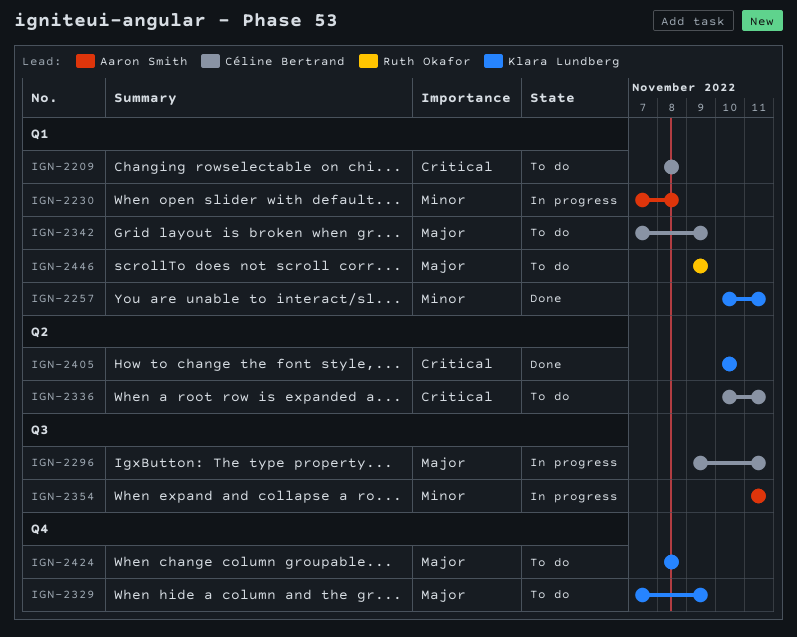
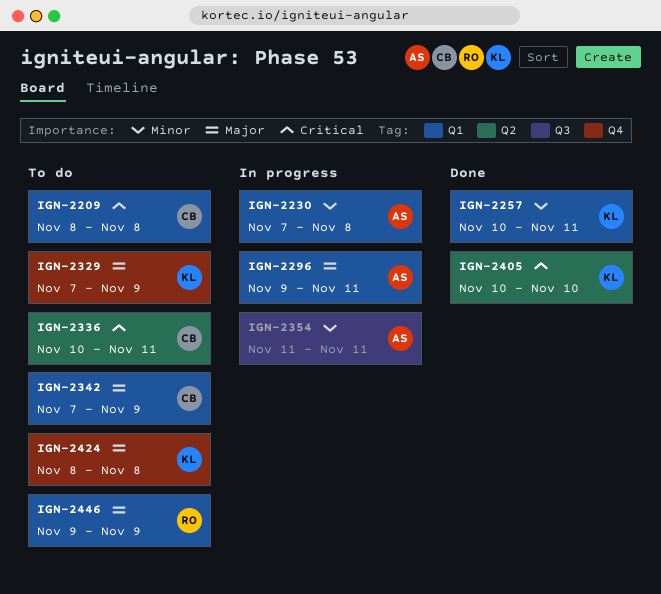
IGN-2296, owner: Céline Bertrand -> Aaron Smith
IGN-2296, label: Q3 -> Q1

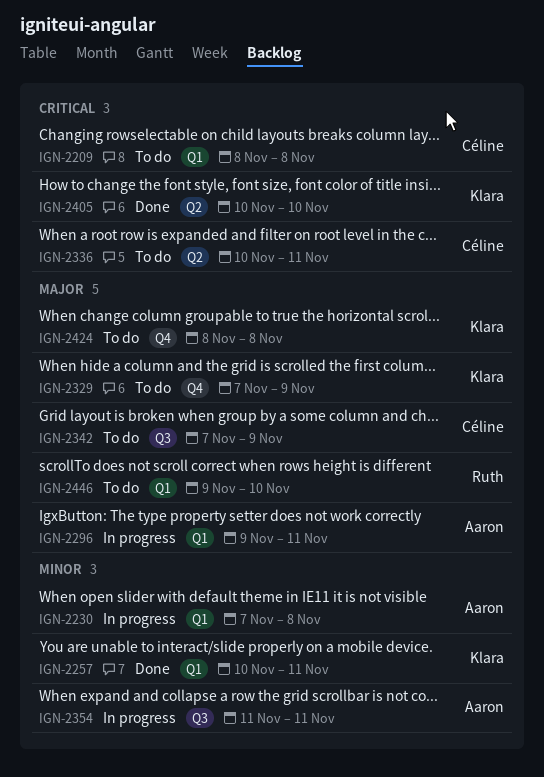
IGN-2342, label: Q1 -> Q3
IGN-2446, due: Nov 9 -> Nov 10

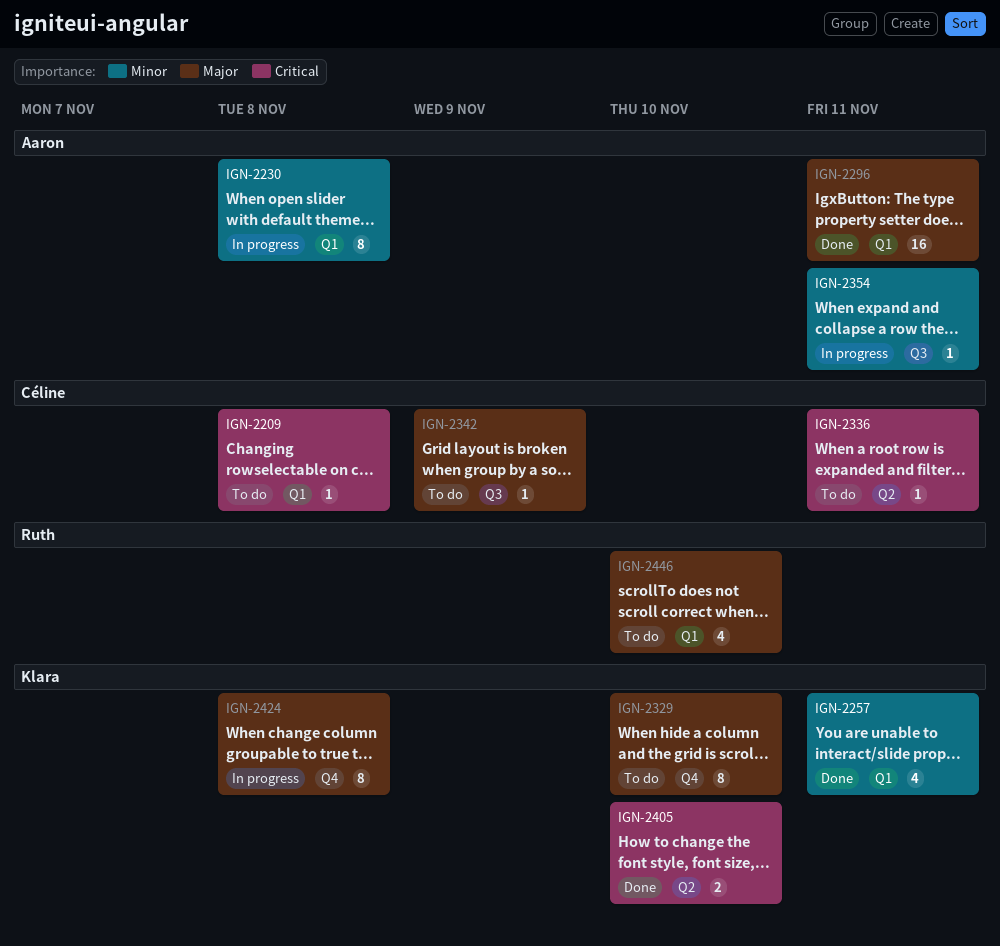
IGN-2296, status: In progress -> Done
IGN-2329, due: Nov 9 -> Nov 10
IGN-2424, status: To do -> In progress

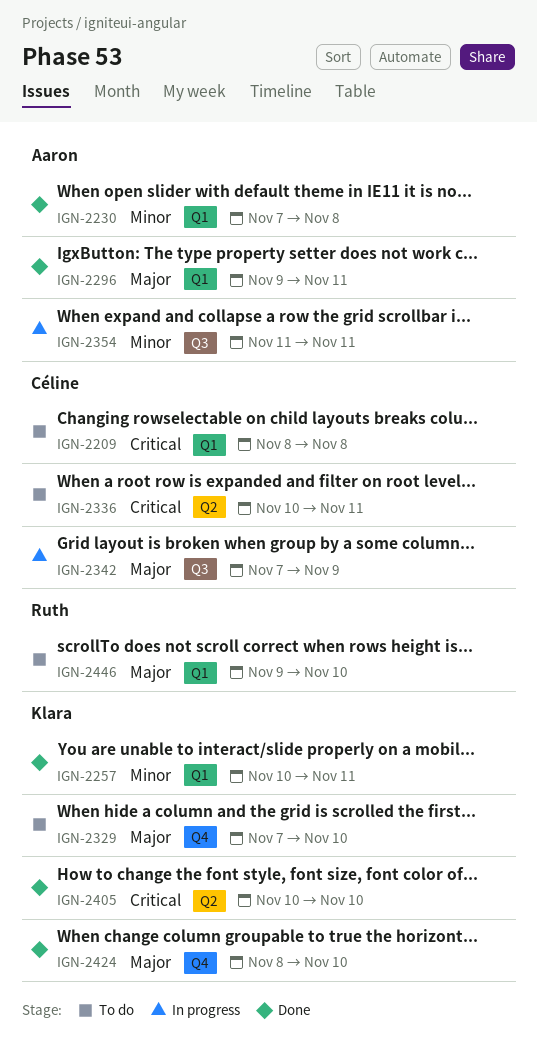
IGN-2230, status: In progress -> Done
IGN-2342, status: To do -> In progress
IGN-2424, status: In progress -> Done
IGN-2424, due: Nov 8 -> Nov 10

